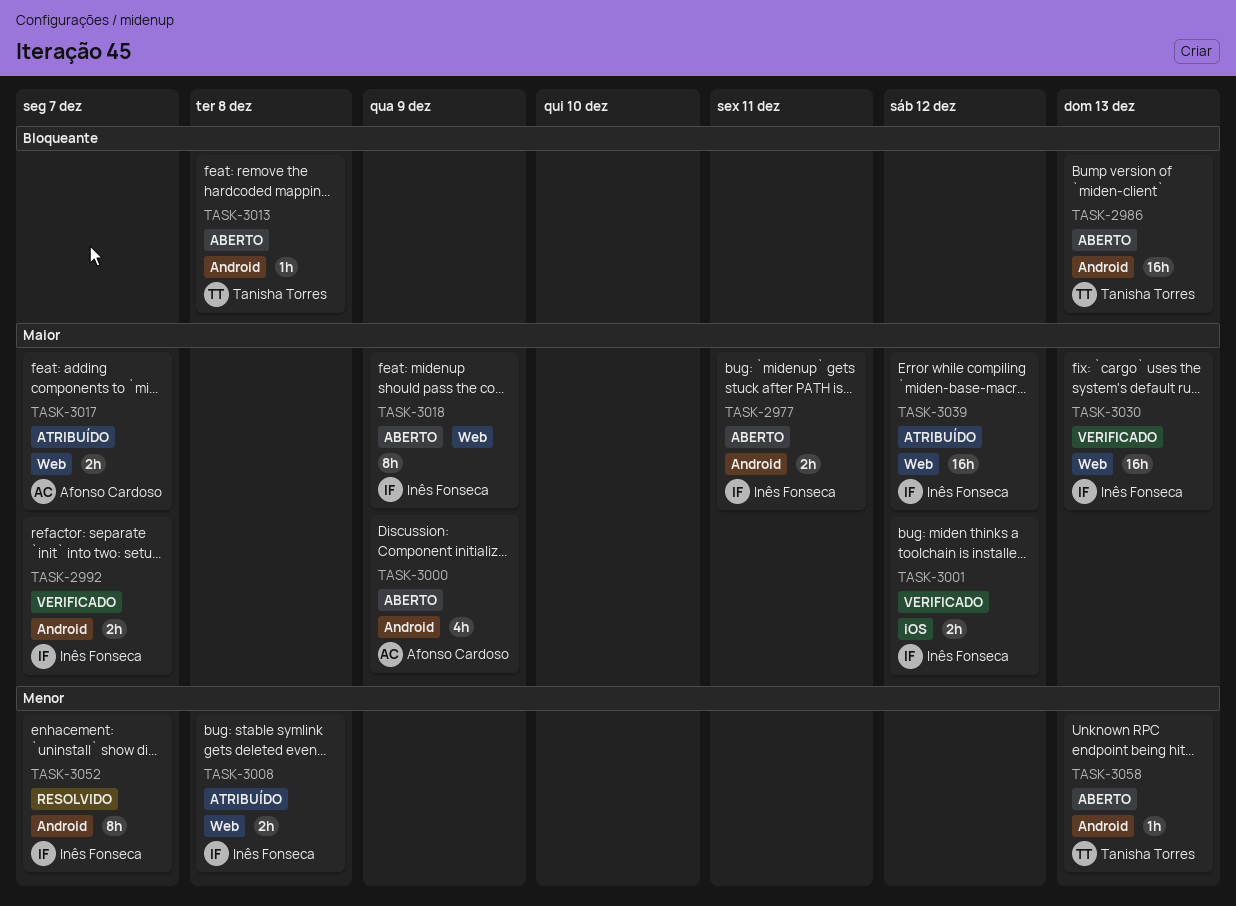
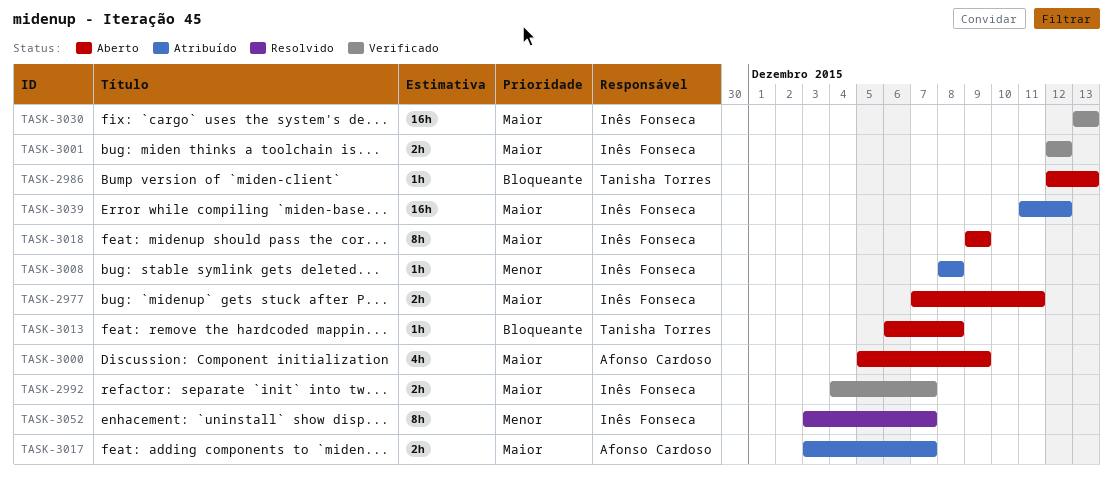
TASK-2986, estimate: 16h -> 1h
TASK-3008, estimate: 2h -> 1h
TASK-3058: present -> none

